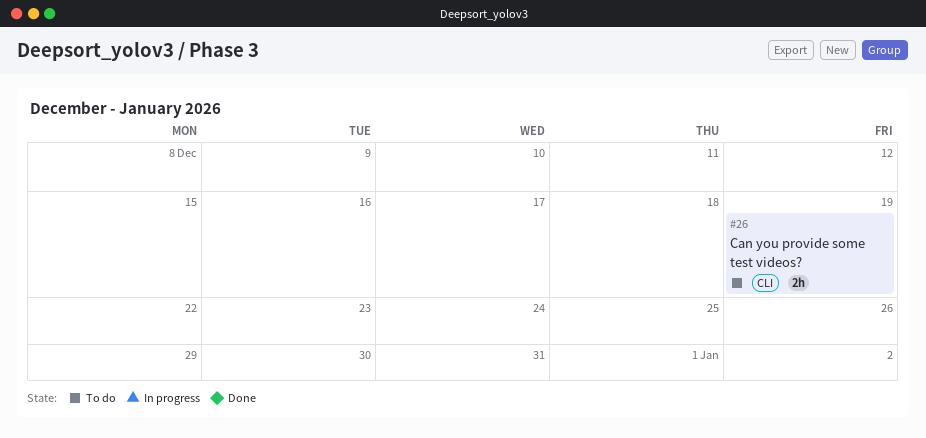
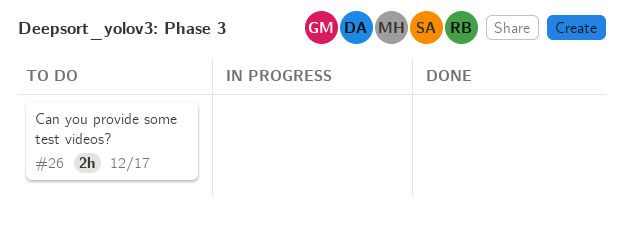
#26, due: Dec 19 -> Dec 17

